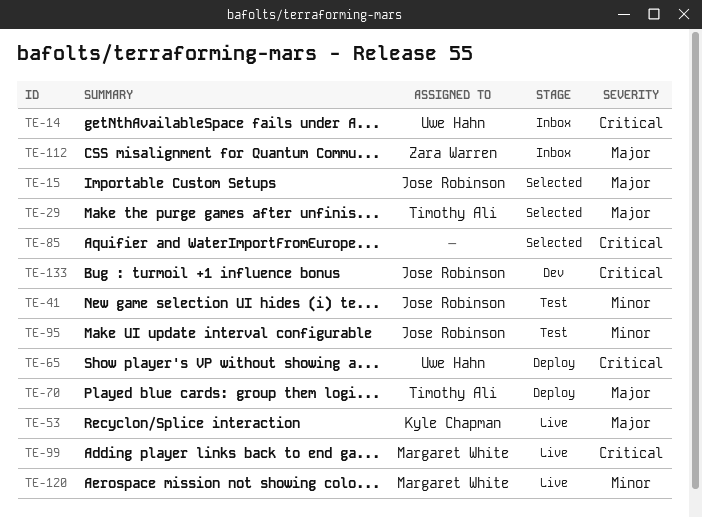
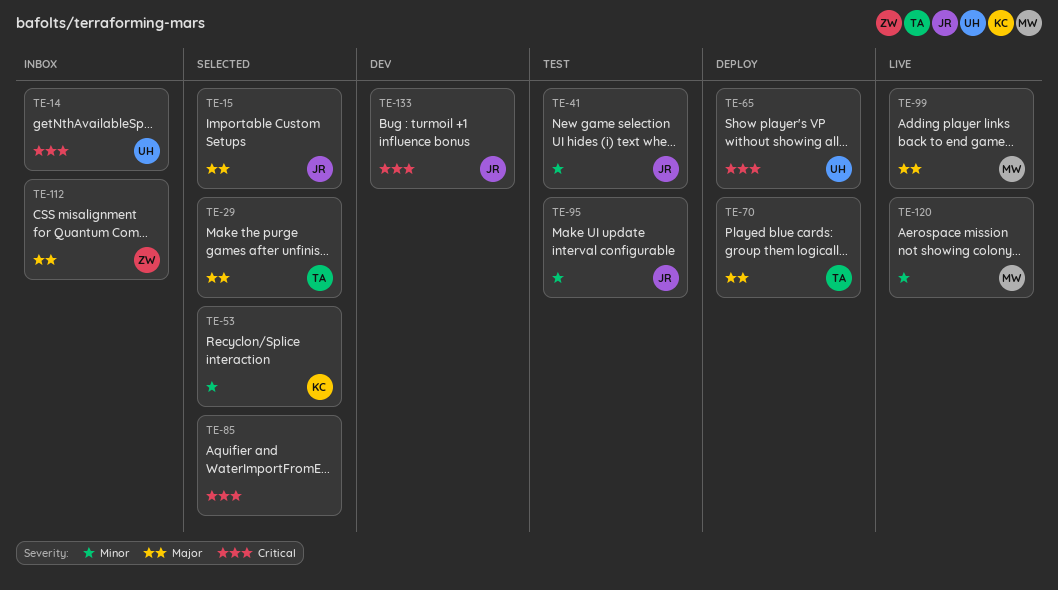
TE-53, status: Live -> Selected
TE-53, priority: Major -> Minor
TE-99, priority: Critical -> Major

